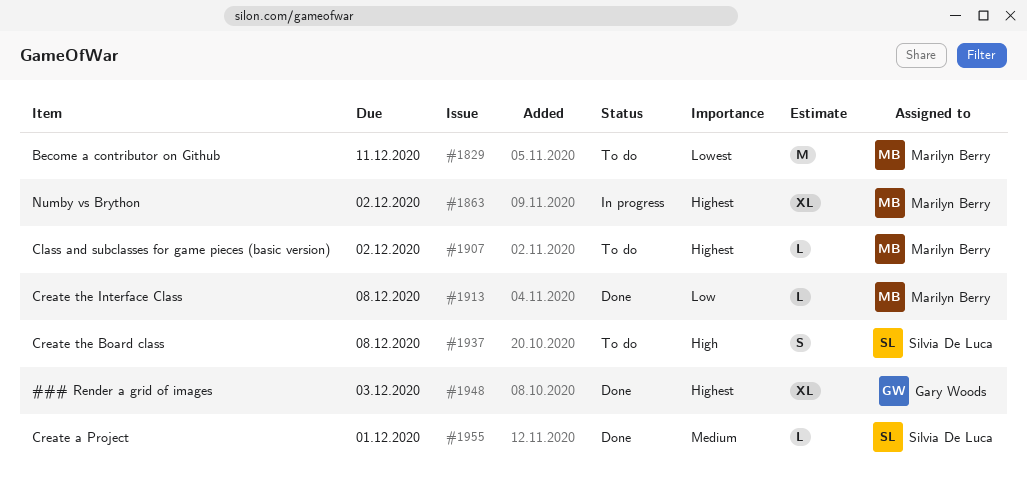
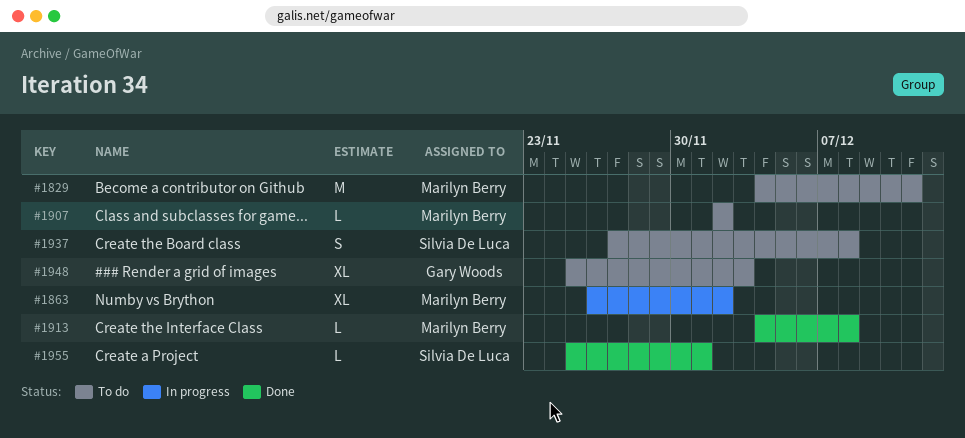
#1948, status: Done -> To do

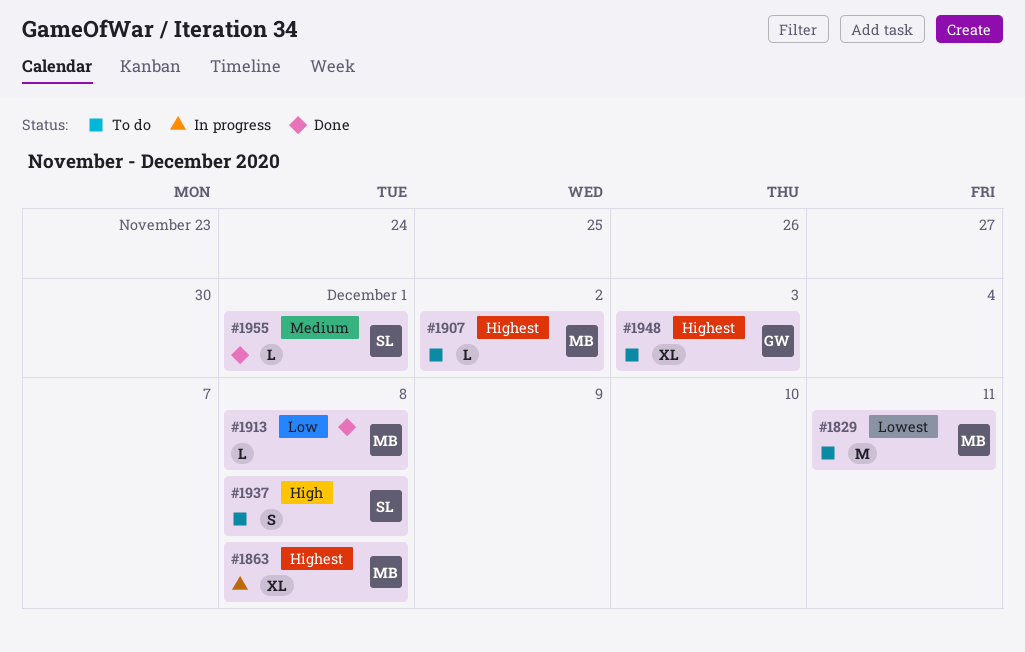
#1863, due: Dec 2 -> Dec 8

